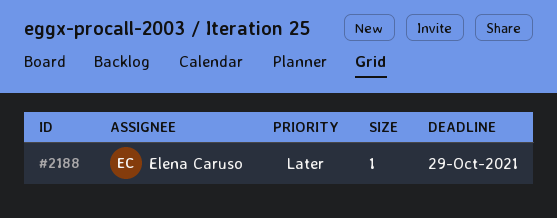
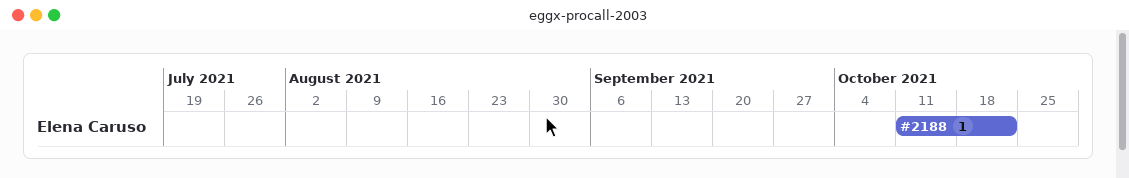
#2188, due: Oct 29 -> Oct 22

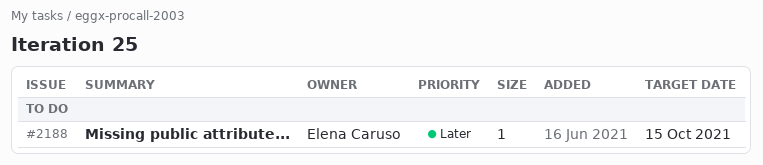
#2188, due: Oct 22 -> Oct 15

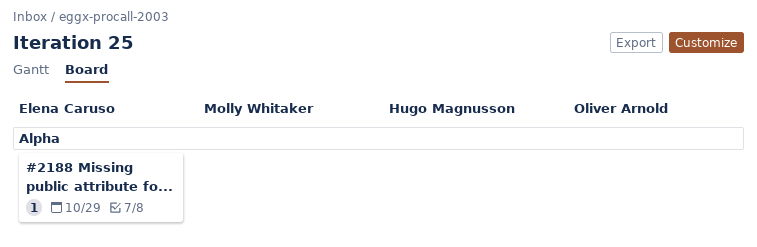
#2188, due: Oct 15 -> Oct 29

